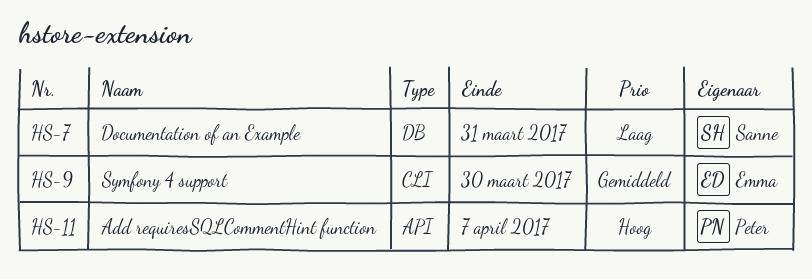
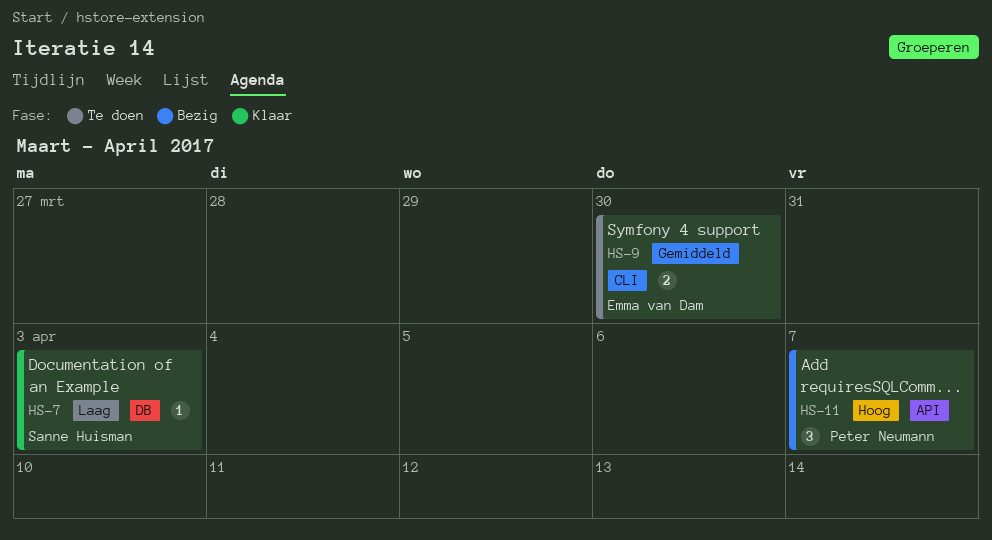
HS-7, due: Mar 31 -> Apr 3

